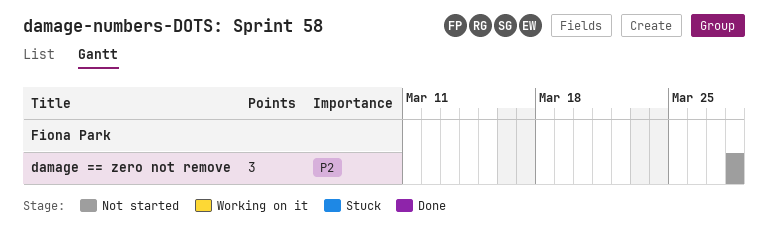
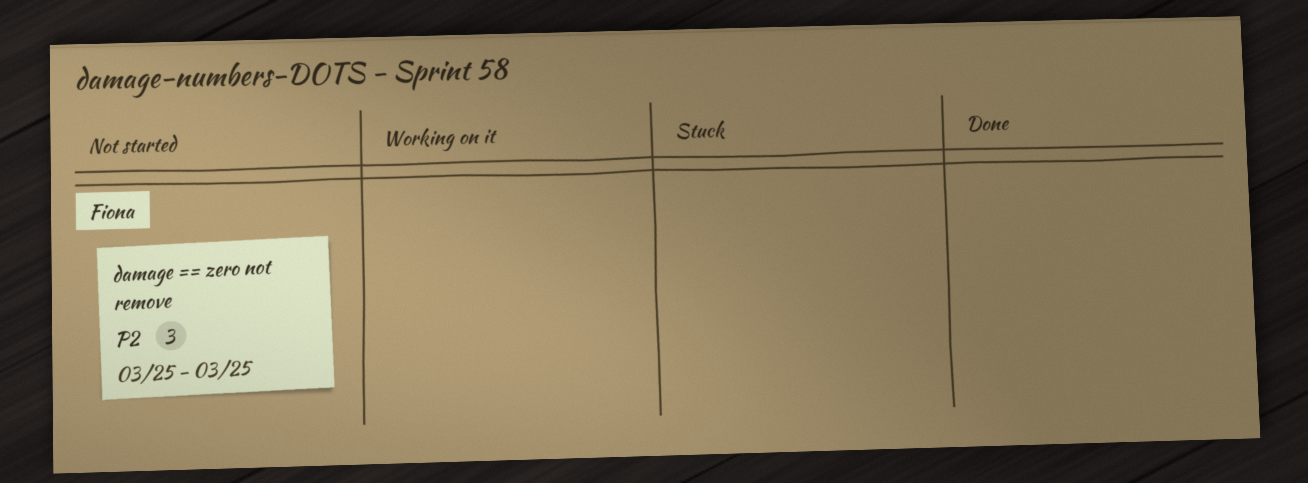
damage == zero not remove, start: Mar 28 -> Mar 25
damage == zero not remove, due: Mar 28 -> Mar 25

